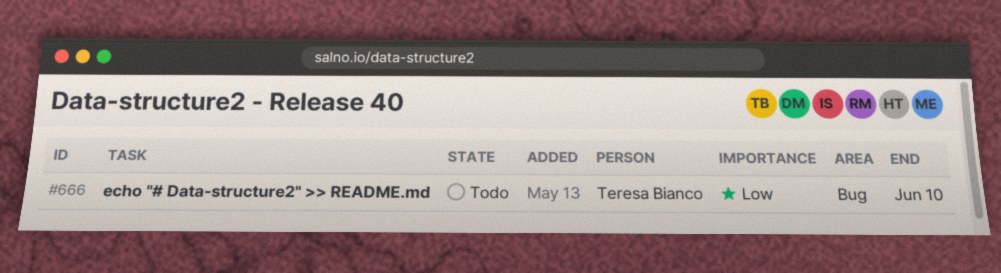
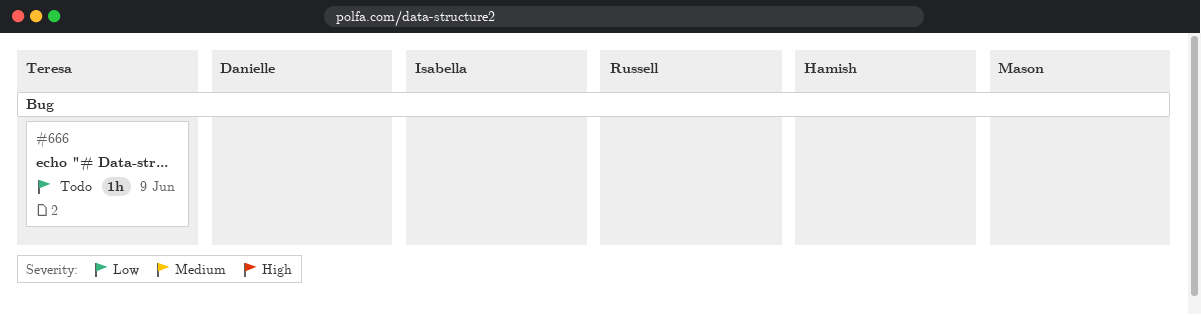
#666, due: Jun 10 -> Jun 9

